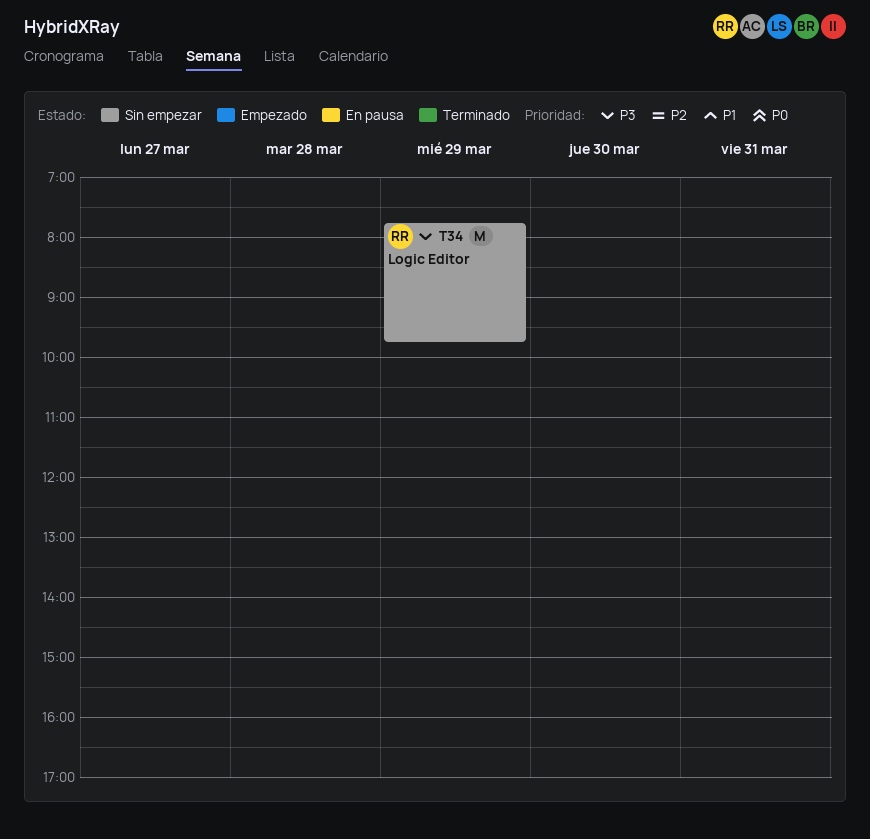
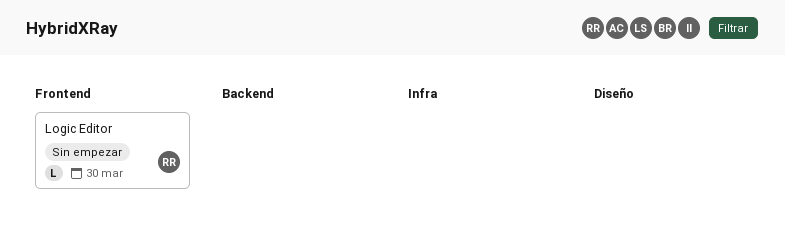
Logic Editor, estimate: M -> L
Logic Editor, day: Mar 29 -> Mar 30

